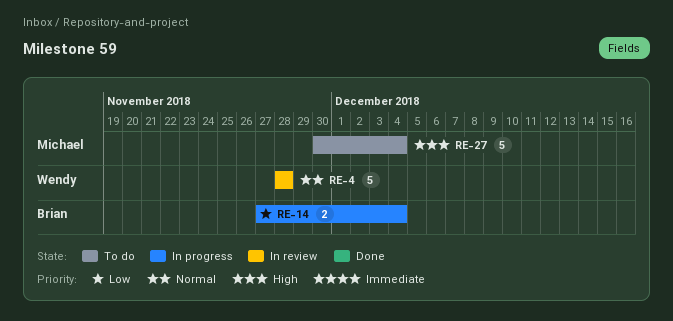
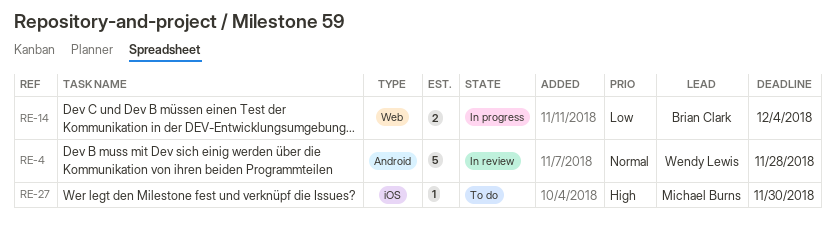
RE-27, estimate: 5 -> 1
RE-27, due: Dec 4 -> Nov 30

